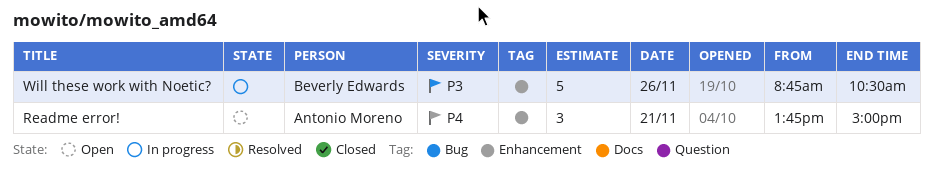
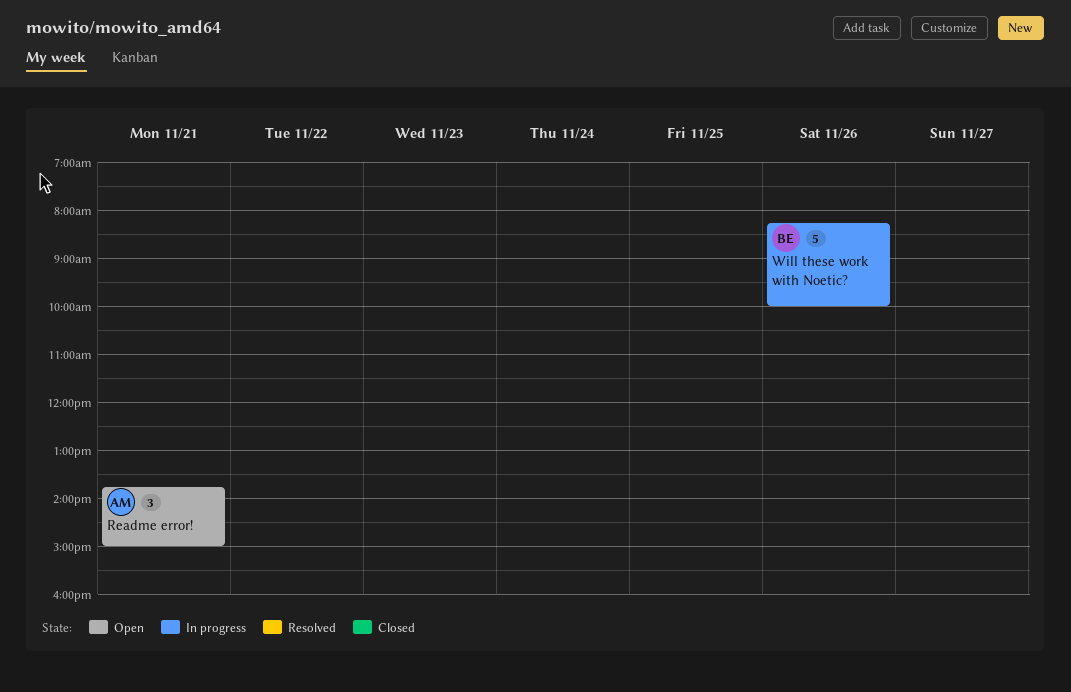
Will these work with Noetic?, begins: 08:45 -> 08:15
Will these work with Noetic?, ends: 10:30 -> 10:00

